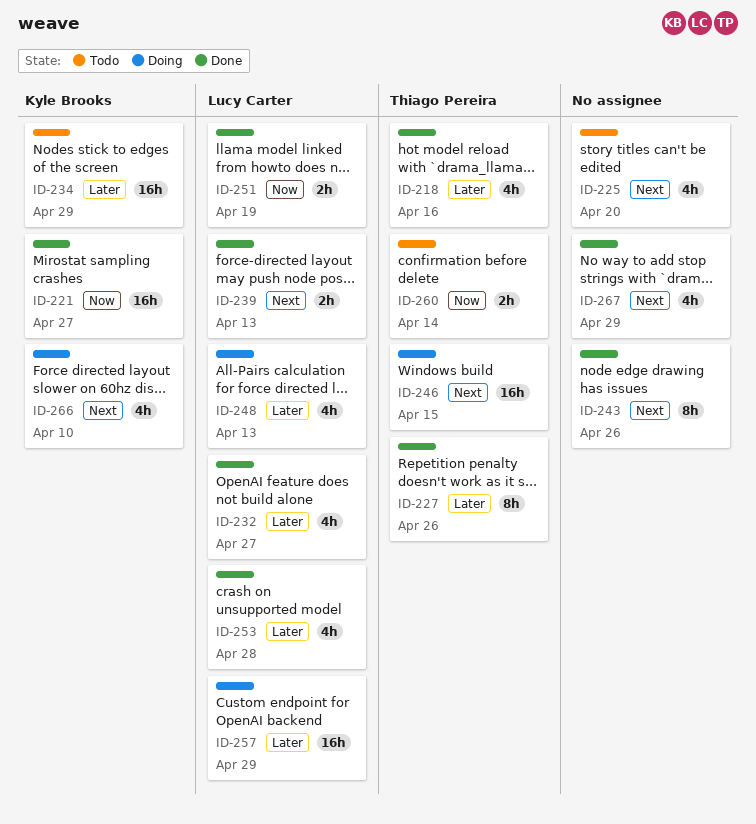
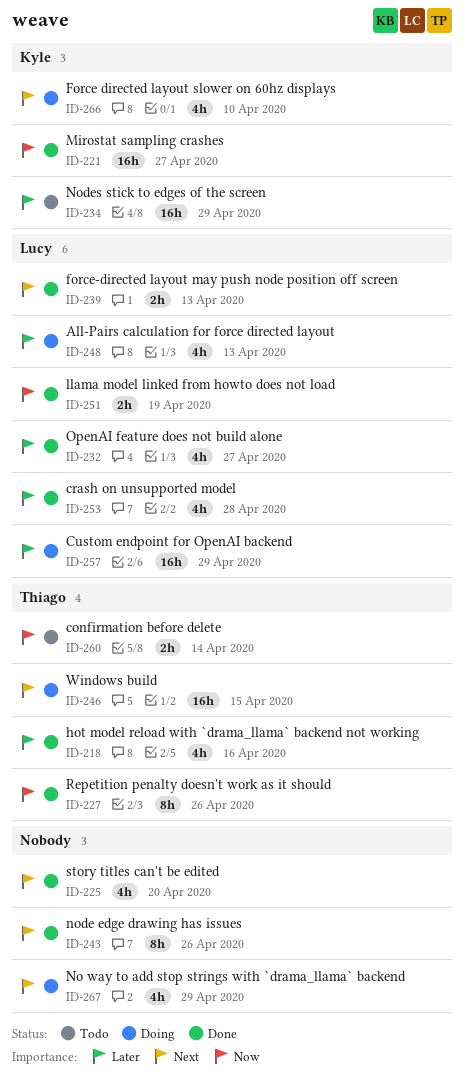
ID-225, status: Todo -> Done
ID-227, priority: Later -> Now
ID-267, status: Done -> Doing

